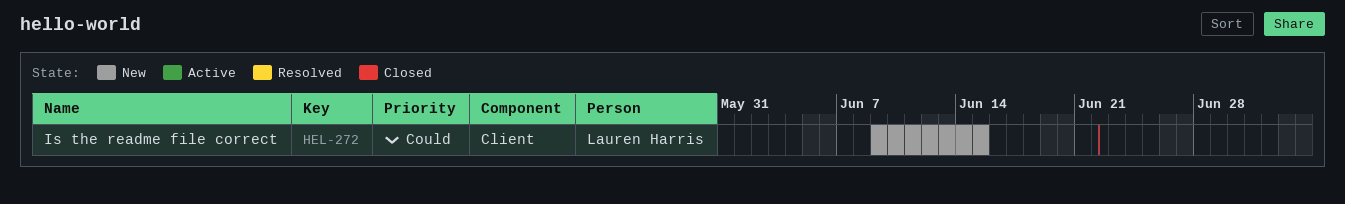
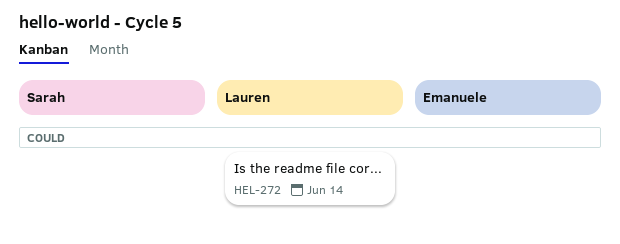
HEL-272, due: Jun 15 -> Jun 14

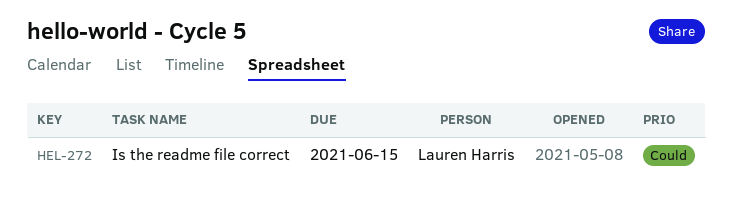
HEL-272, due: Jun 14 -> Jun 15

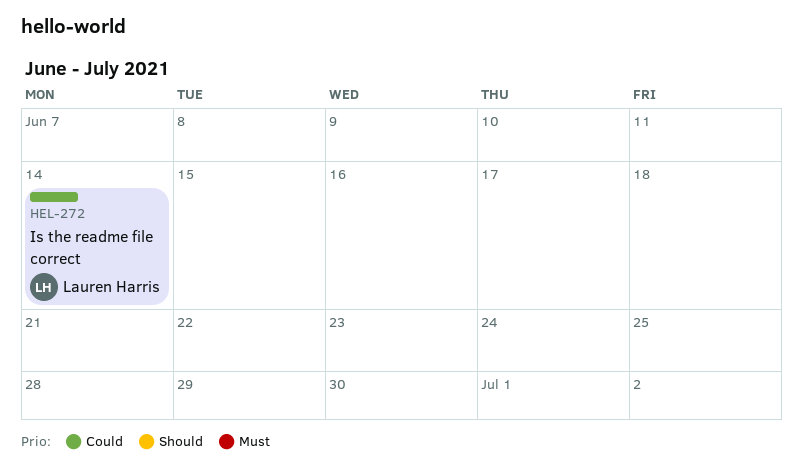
HEL-272, due: Jun 15 -> Jun 14

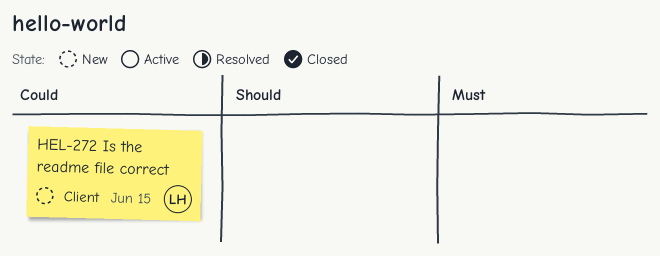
HEL-272, due: Jun 14 -> Jun 15

